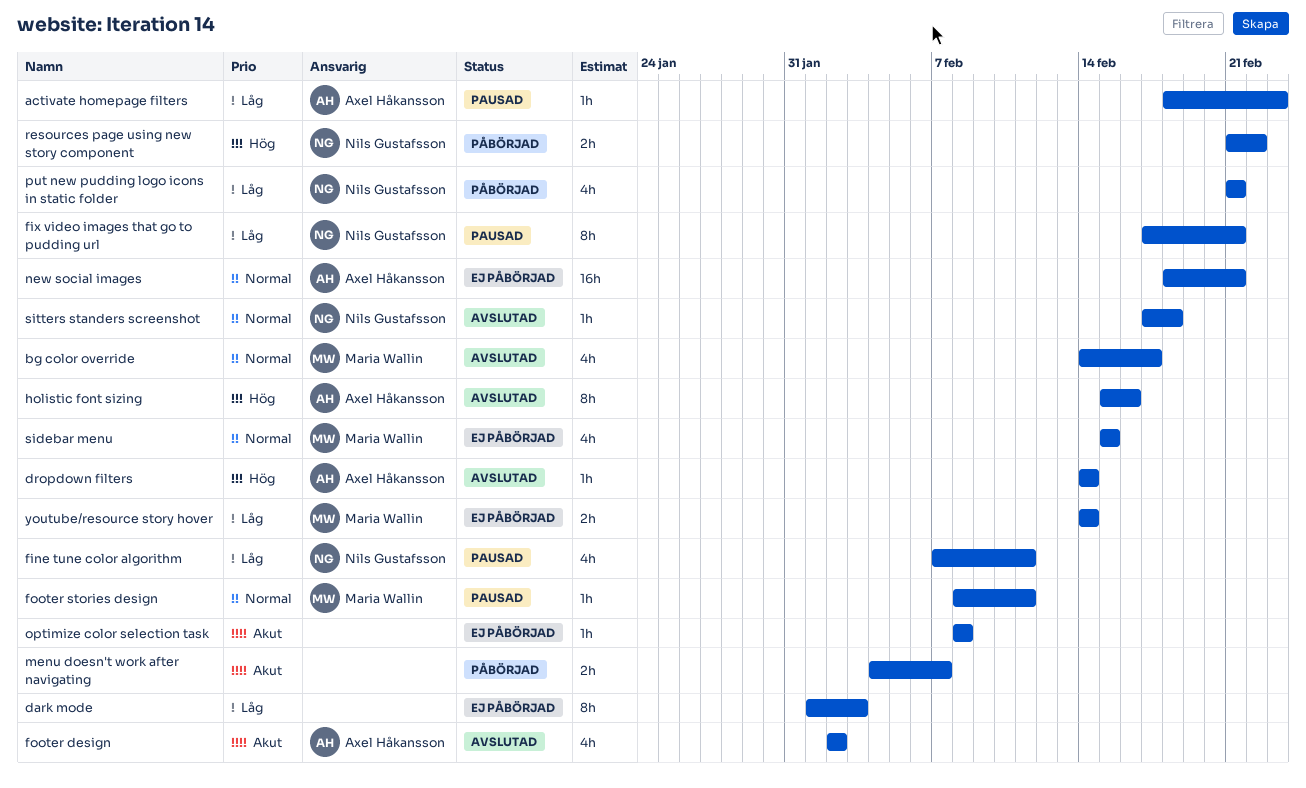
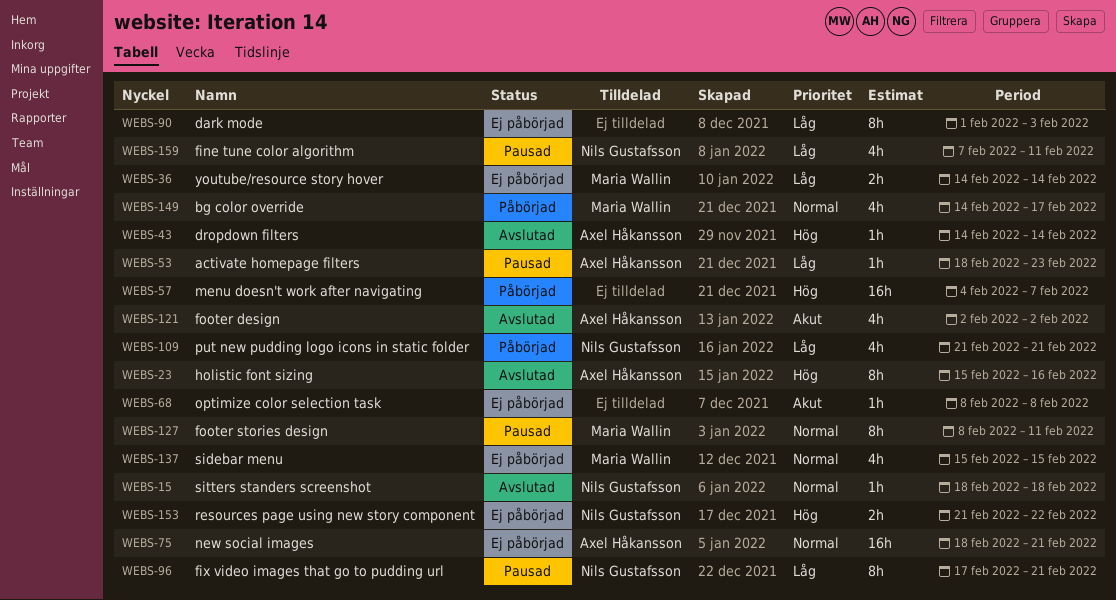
bg color override, status: Avslutad -> Påbörjad
footer stories design, estimate: 1h -> 8h
menu doesn't work after navigating, priority: Akut -> Hög
menu doesn't work after navigating, estimate: 2h -> 16h
resources page using new story component, status: Påbörjad -> Ej påbörjad
sitters standers screenshot, start: Feb 17 -> Feb 18

